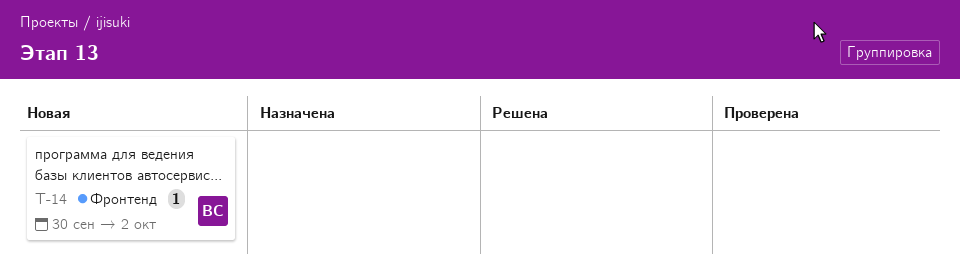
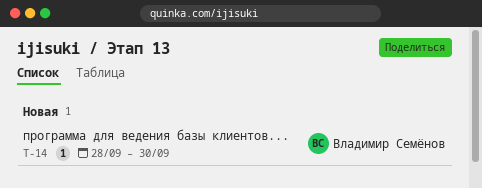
T-14, start: Sep 30 -> Sep 28
T-14, due: Oct 2 -> Sep 30

